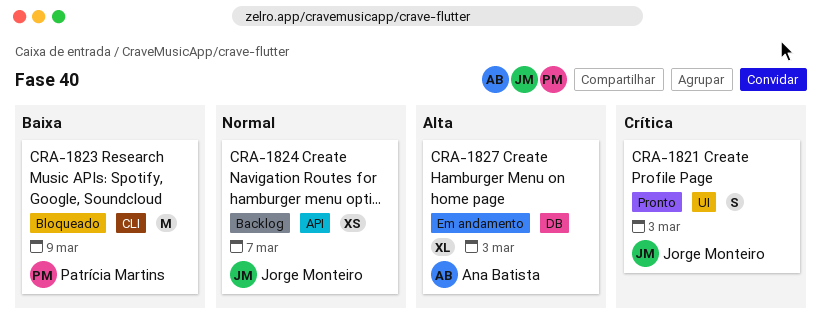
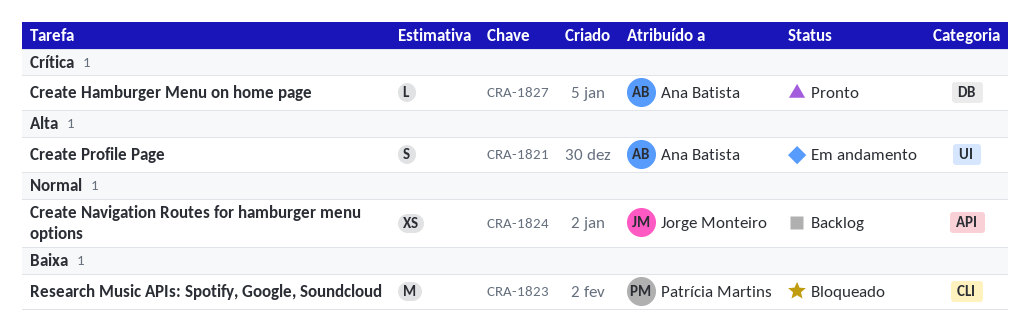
CRA-1821, status: Pronto -> Em andamento
CRA-1821, owner: Jorge Monteiro -> Ana Batista
CRA-1821, priority: Crítica -> Alta
CRA-1827, status: Em andamento -> Pronto
CRA-1827, priority: Alta -> Crítica
CRA-1827, estimate: XL -> L

